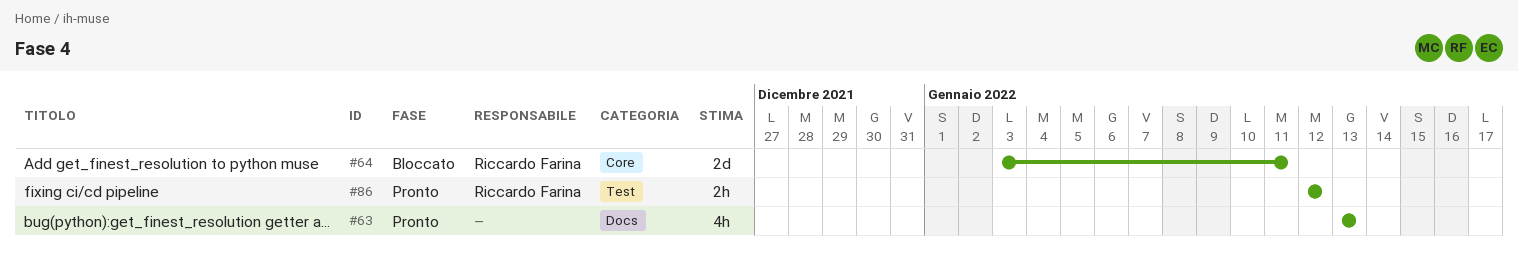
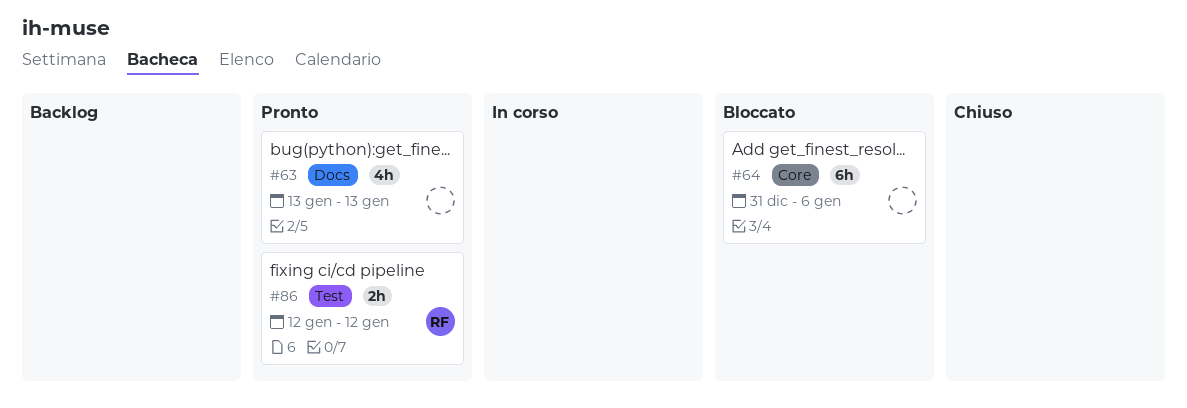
#64, owner: Riccardo Farina -> none
#64, estimate: 2d -> 6h
#64, start: Jan 3 -> Dec 31
#64, due: Jan 11 -> Jan 6

